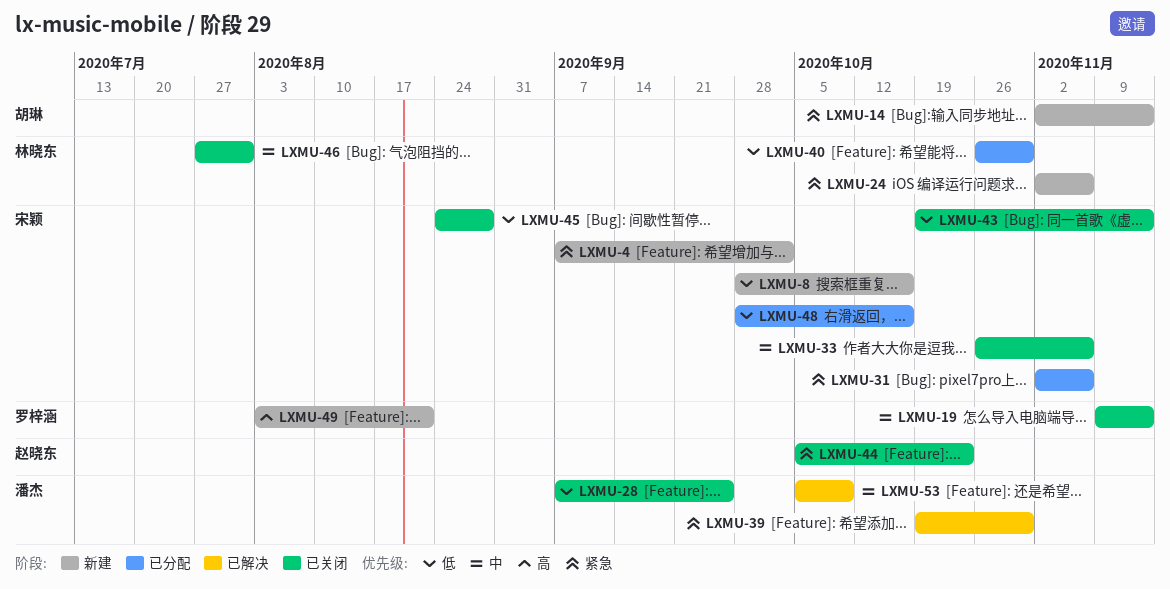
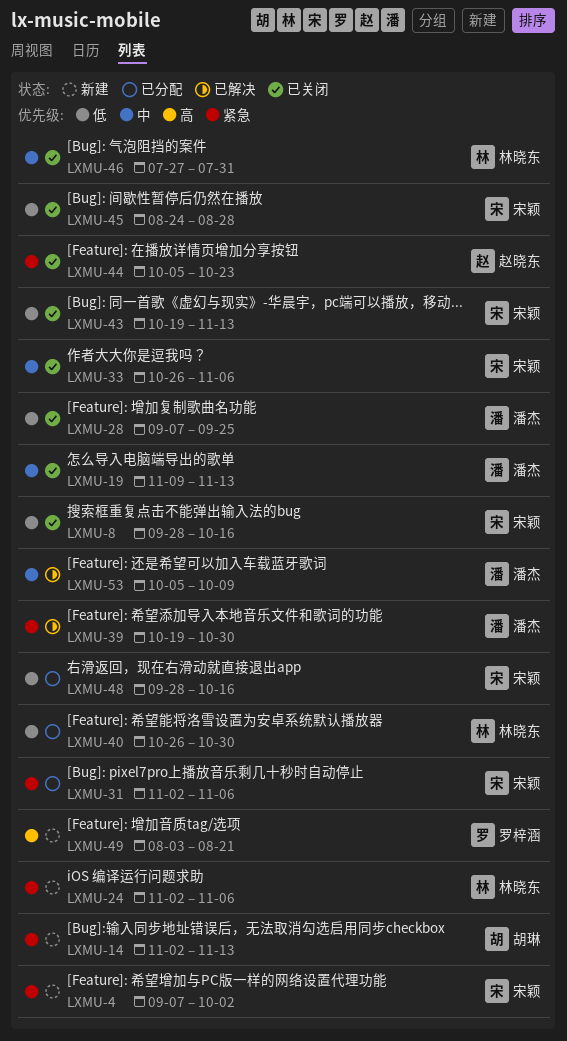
LXMU-8, status: 新建 -> 已关闭
LXMU-19, owner: 罗梓涵 -> 潘杰

